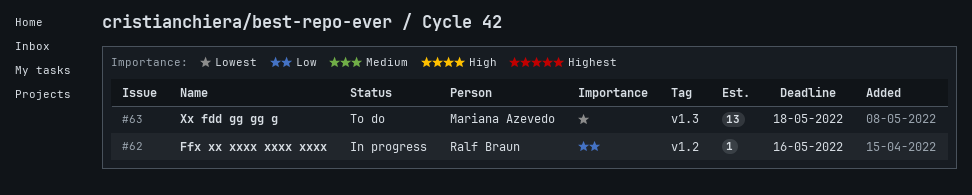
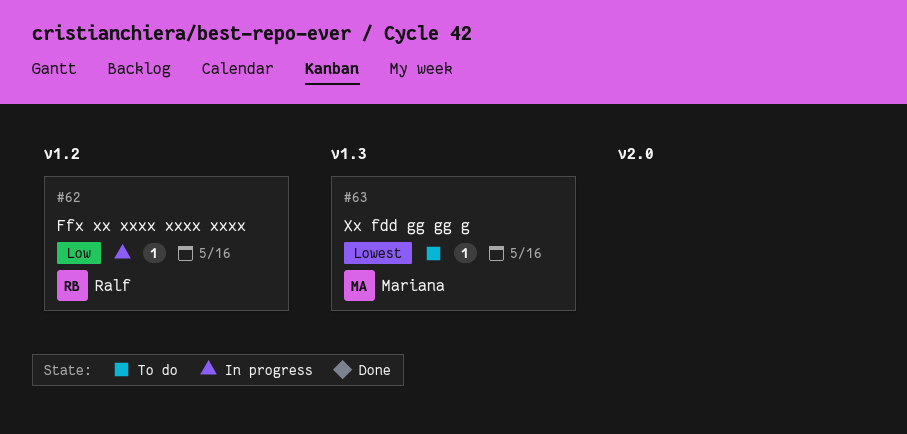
#63, estimate: 13 -> 1
#63, due: May 18 -> May 16

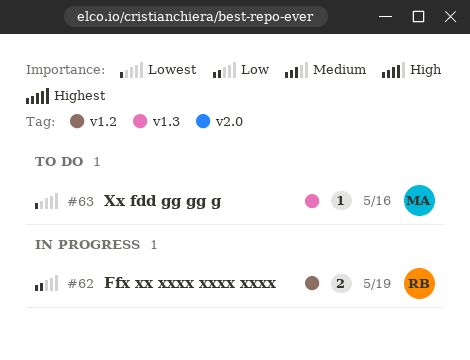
#62, estimate: 1 -> 2
#62, due: May 16 -> May 19

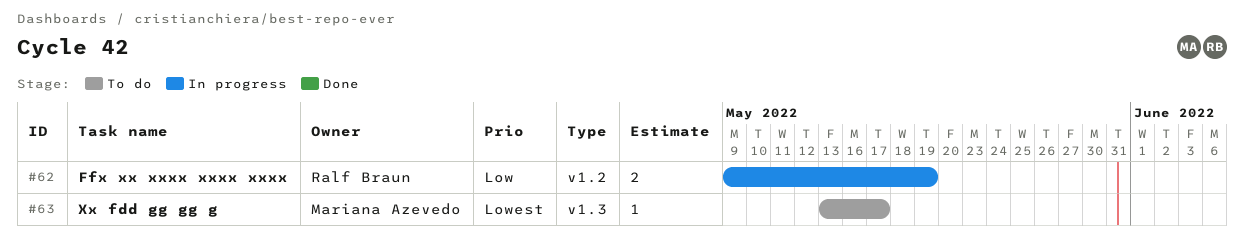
#63, due: May 16 -> May 17

